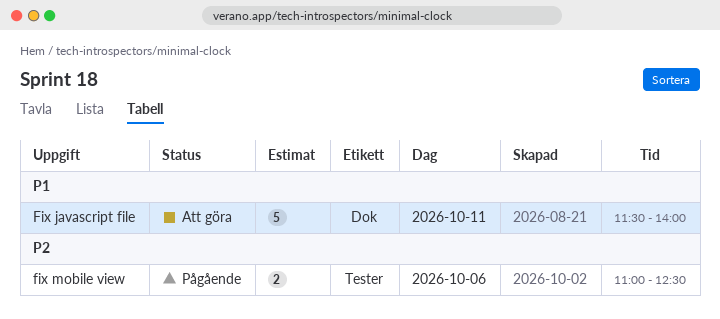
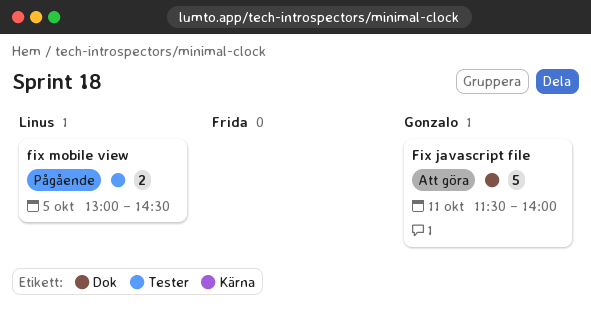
fix mobile view, day: Oct 6 -> Oct 5
fix mobile view, begins: 11:00 -> 13:00
fix mobile view, ends: 12:30 -> 14:30

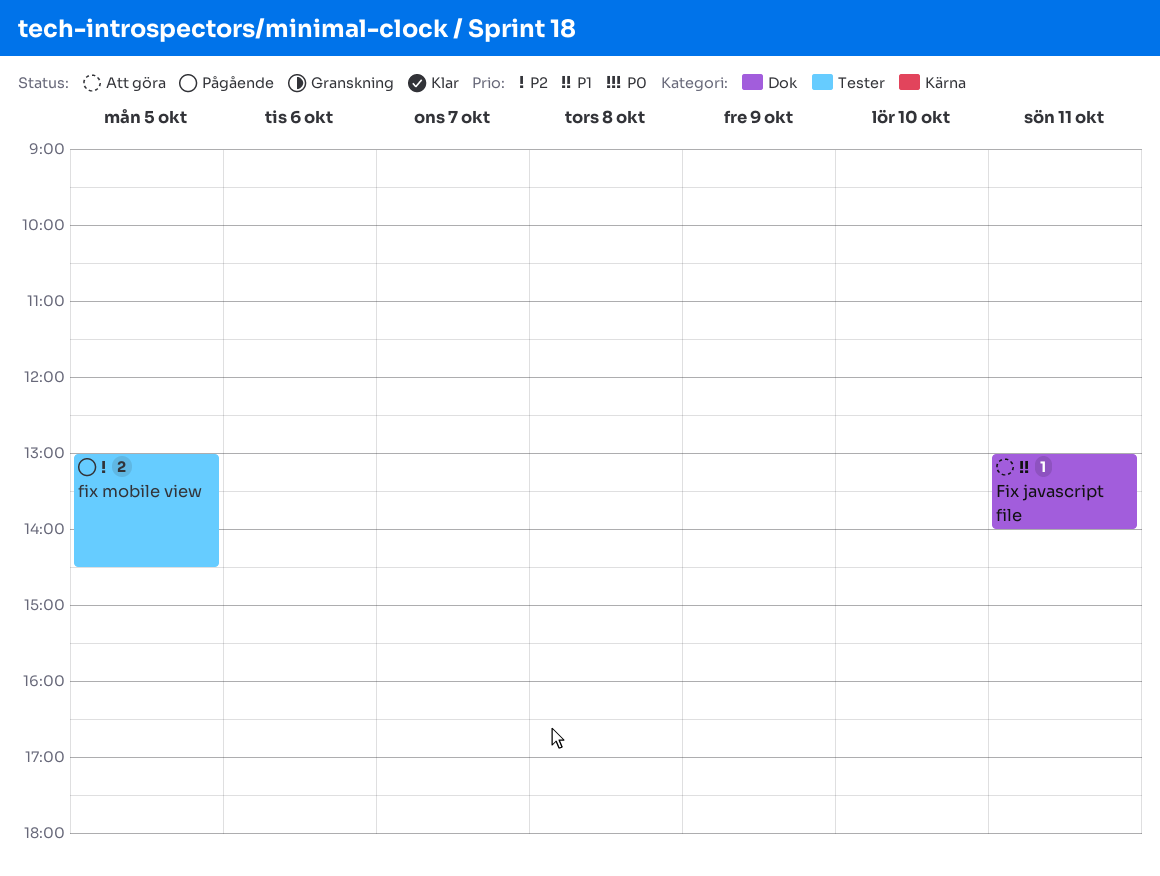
Fix javascript file, estimate: 5 -> 1
Fix javascript file, begins: 11:30 -> 13:00

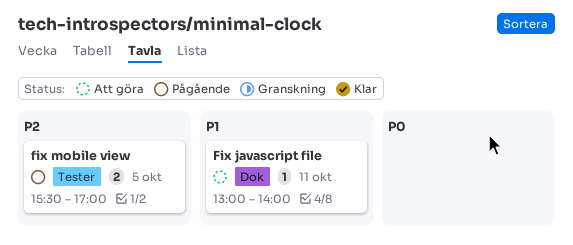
fix mobile view, begins: 13:00 -> 15:30
fix mobile view, ends: 14:30 -> 17:00

